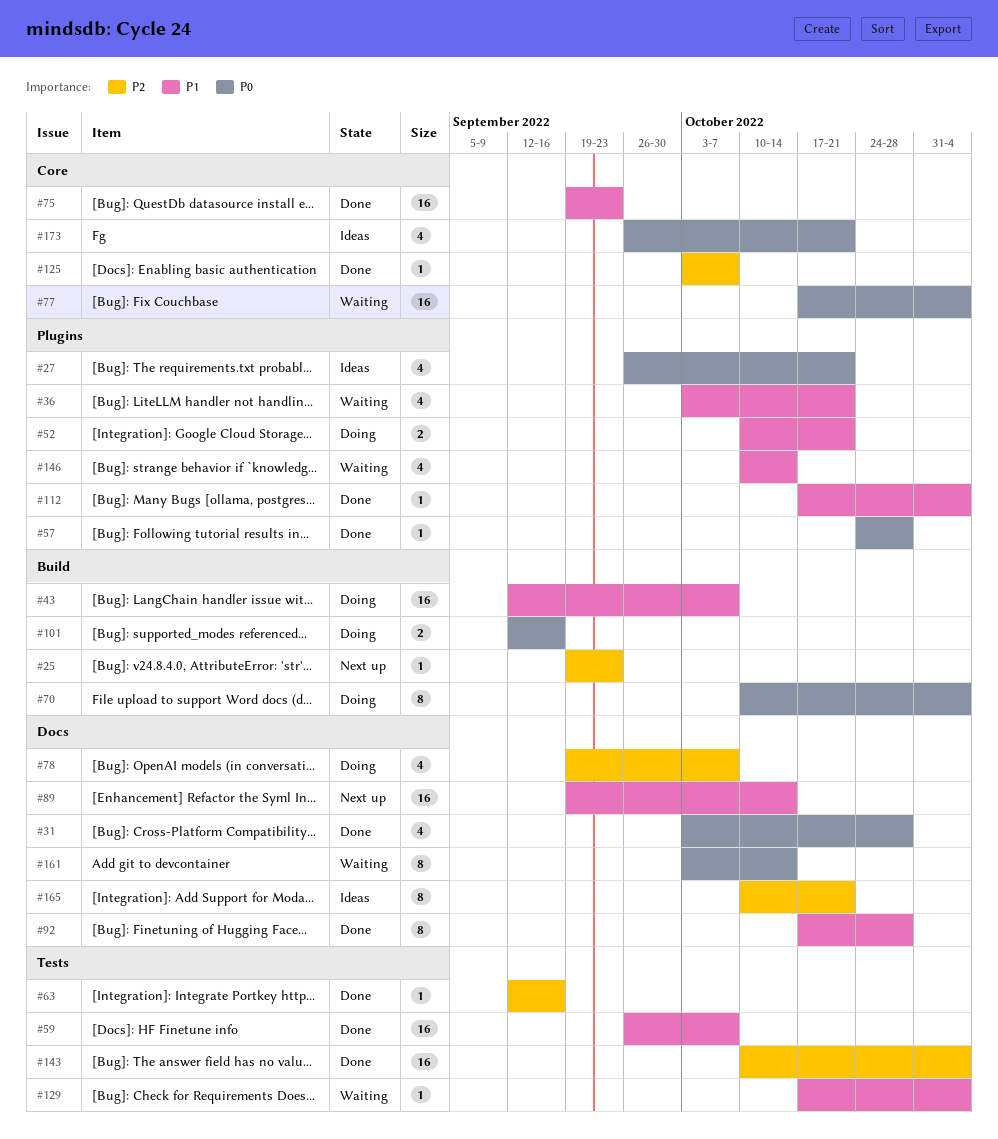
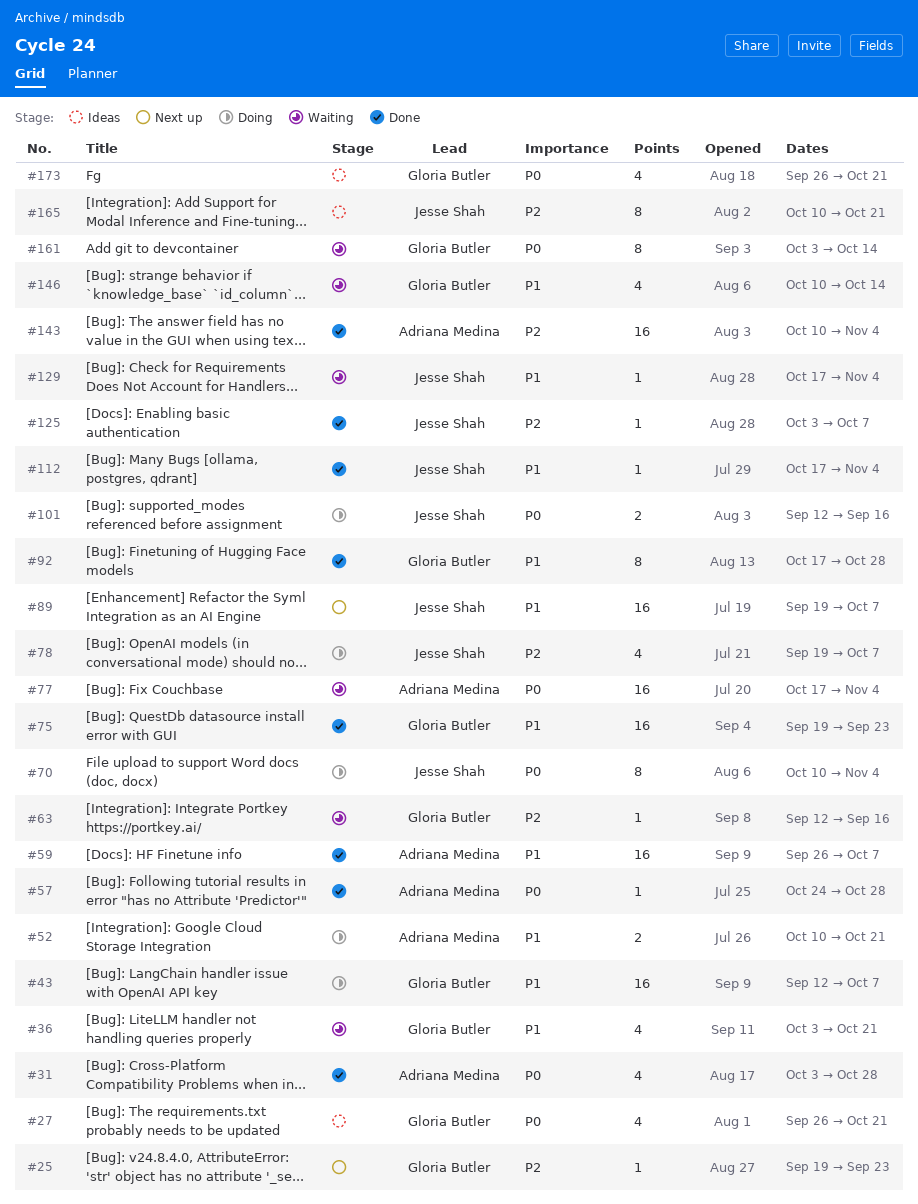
#63, status: Done -> Waiting
#89, due: Oct 14 -> Oct 7

